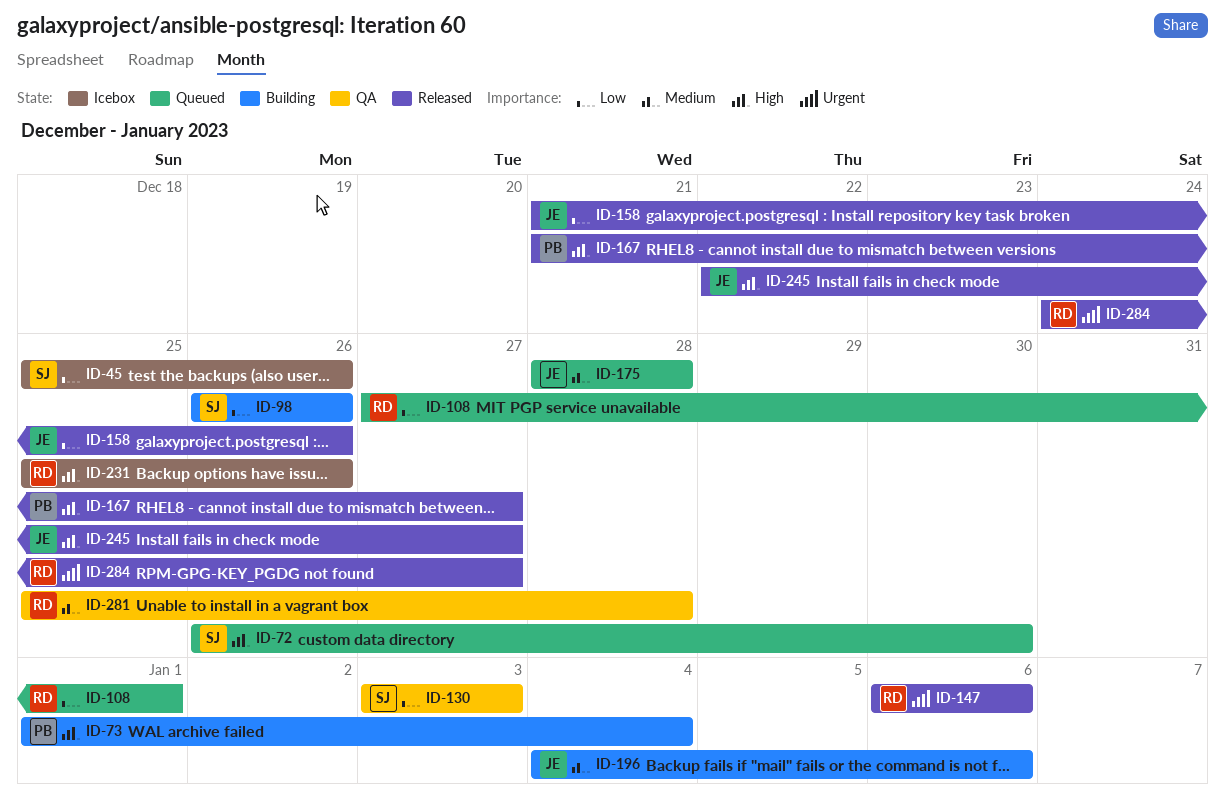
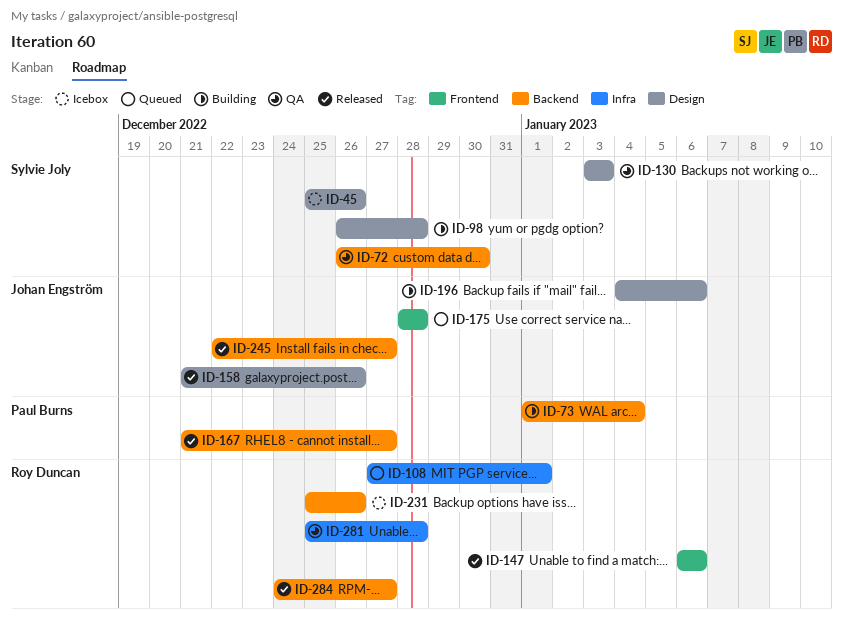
ID-72, status: Queued -> QA
ID-98, due: Dec 26 -> Dec 28

